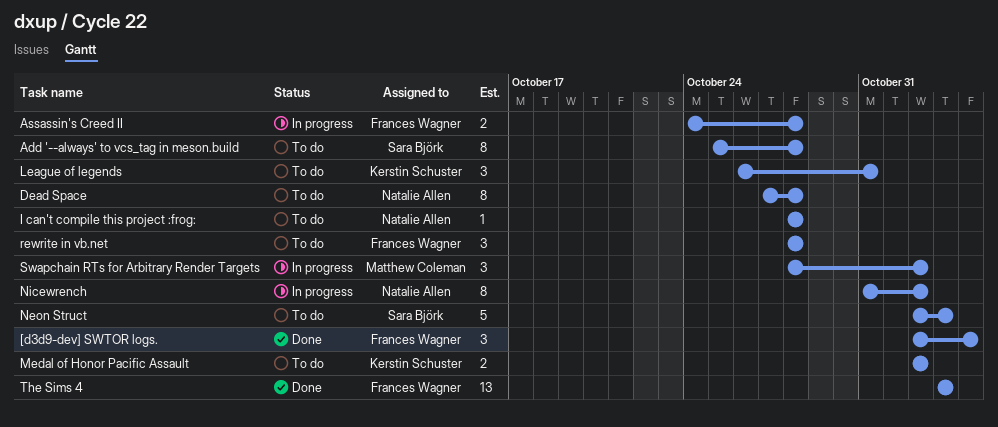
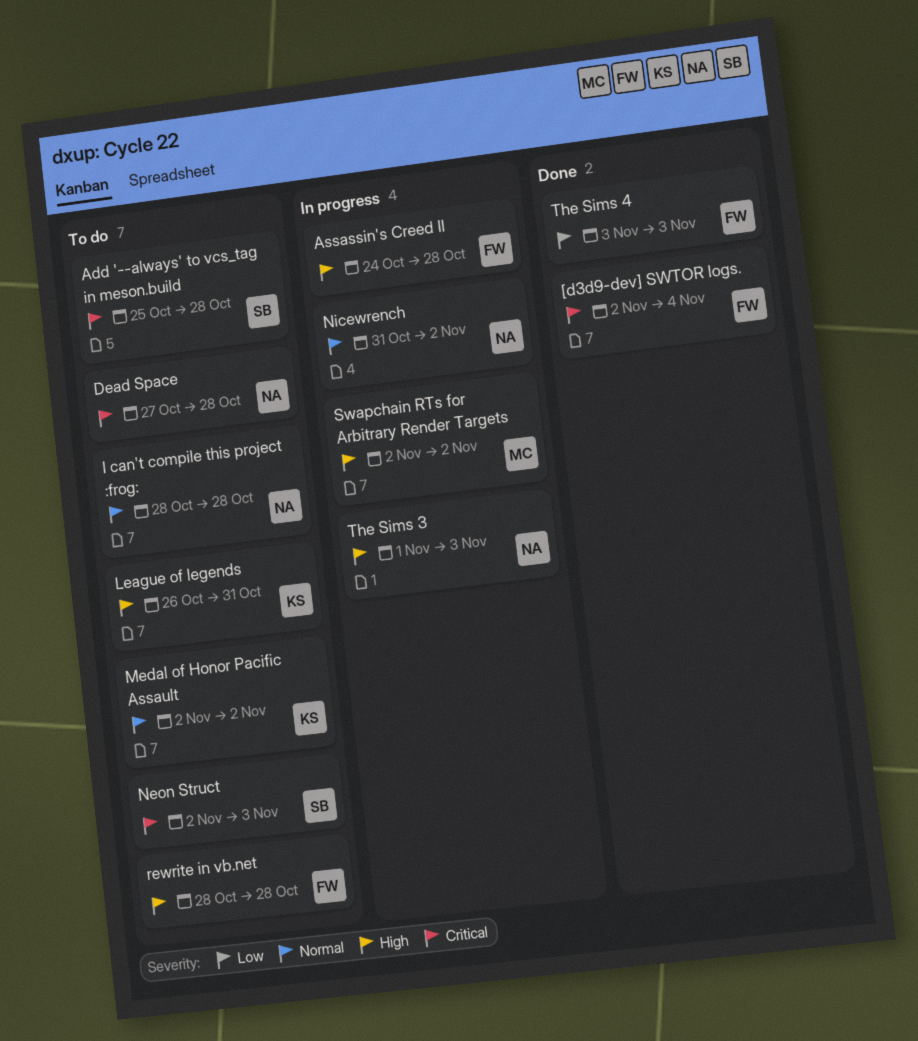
Swapchain RTs for Arbitrary Render Targets, start: Oct 28 -> Nov 2
The Sims 3: none -> present

